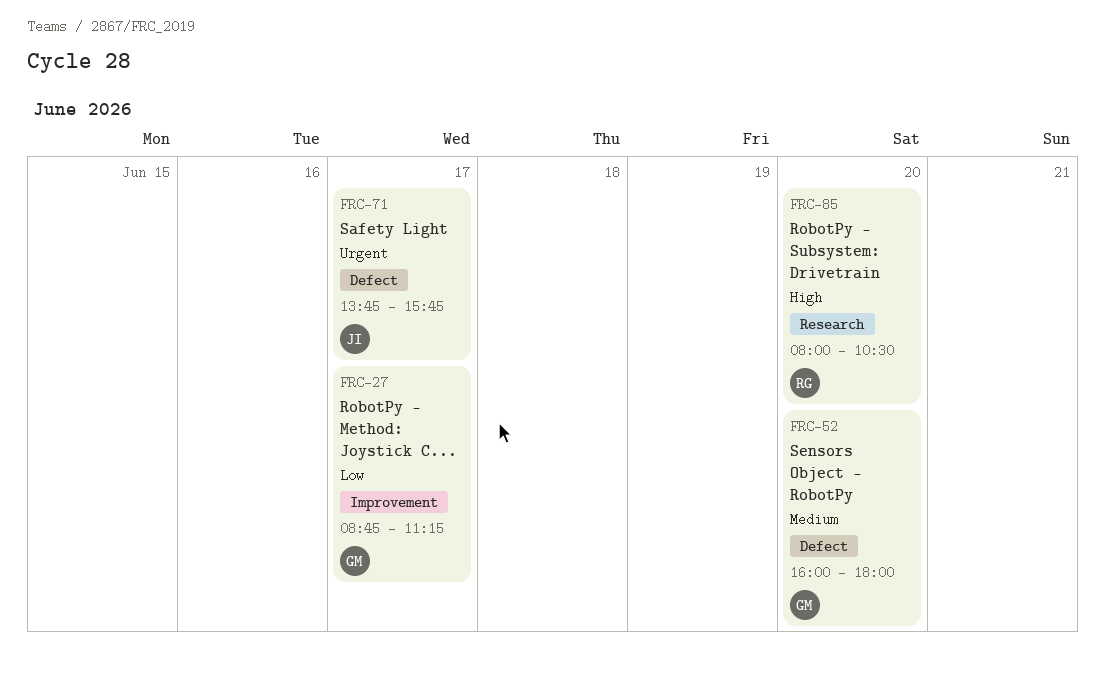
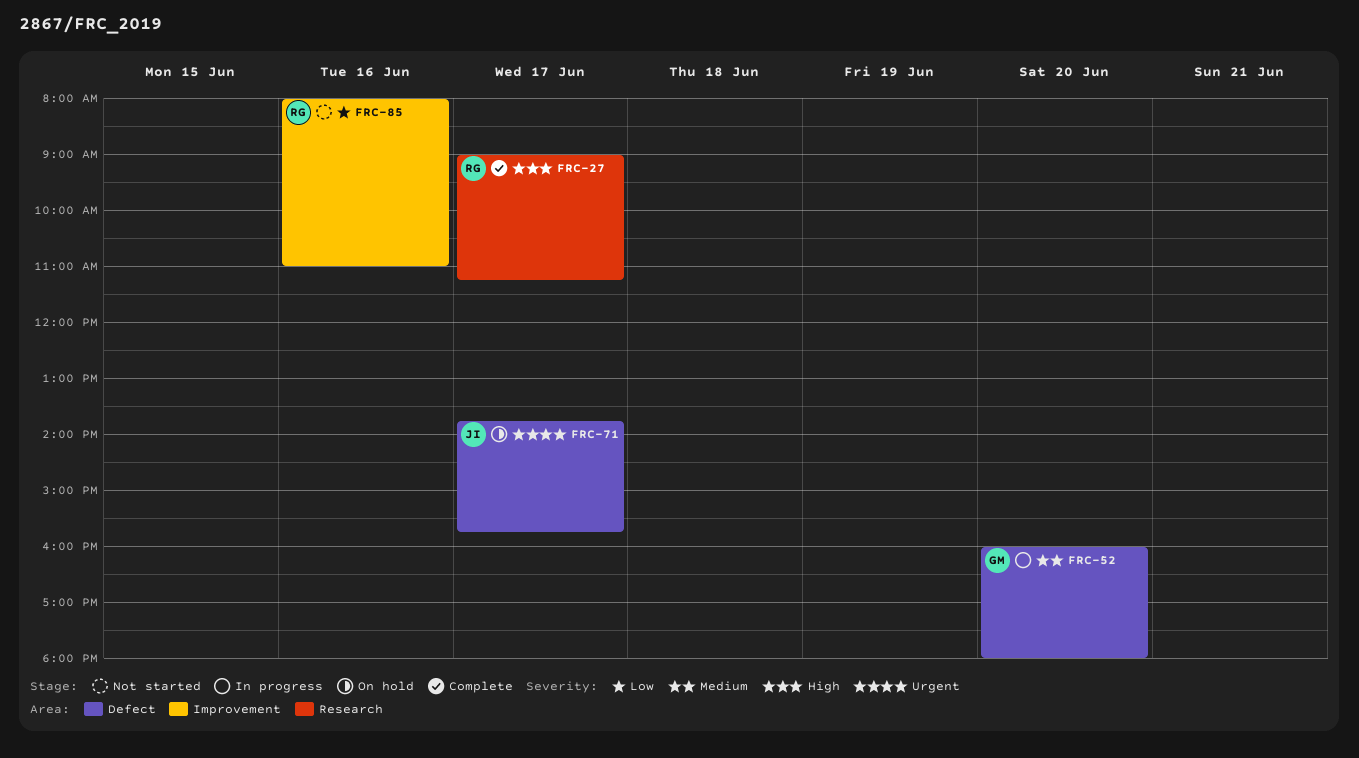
FRC-27, owner: GM -> RG
FRC-27, priority: Low -> High
FRC-27, label: Improvement -> Research
FRC-27, begins: 08:45 -> 09:00
FRC-85, priority: High -> Low
FRC-85, label: Research -> Improvement
FRC-85, day: Jun 20 -> Jun 16
FRC-85, ends: 10:30 -> 11:00

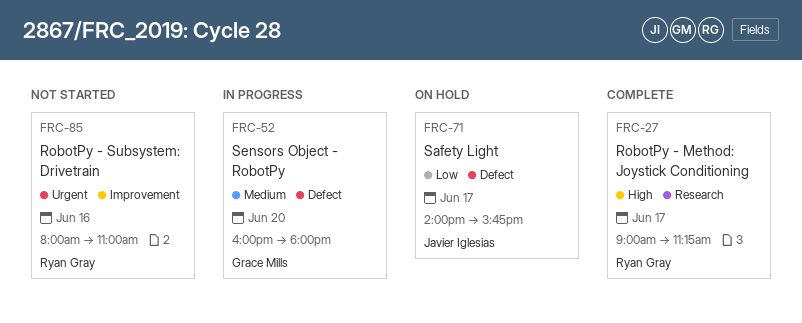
FRC-71, priority: Urgent -> Low
FRC-71, begins: 13:45 -> 14:00
FRC-85, priority: Low -> Urgent

